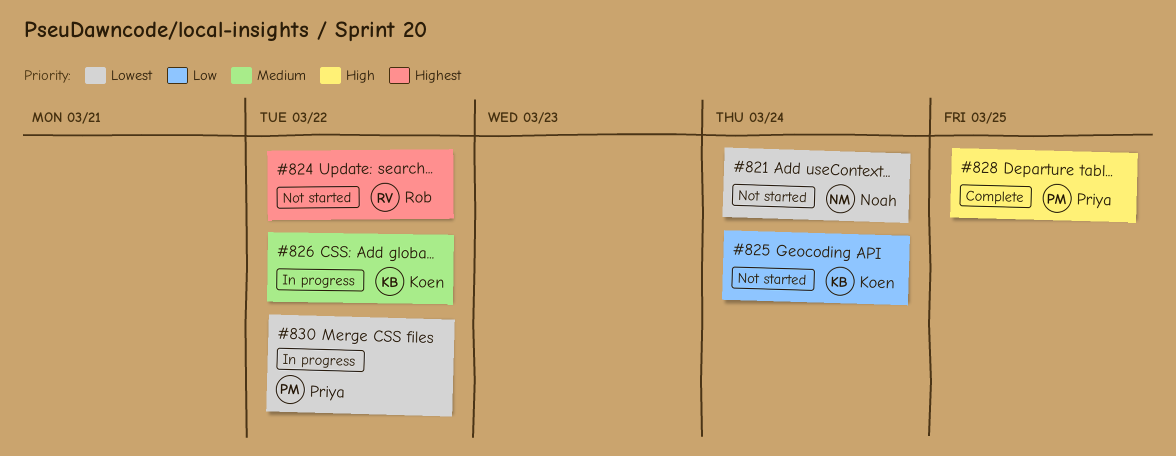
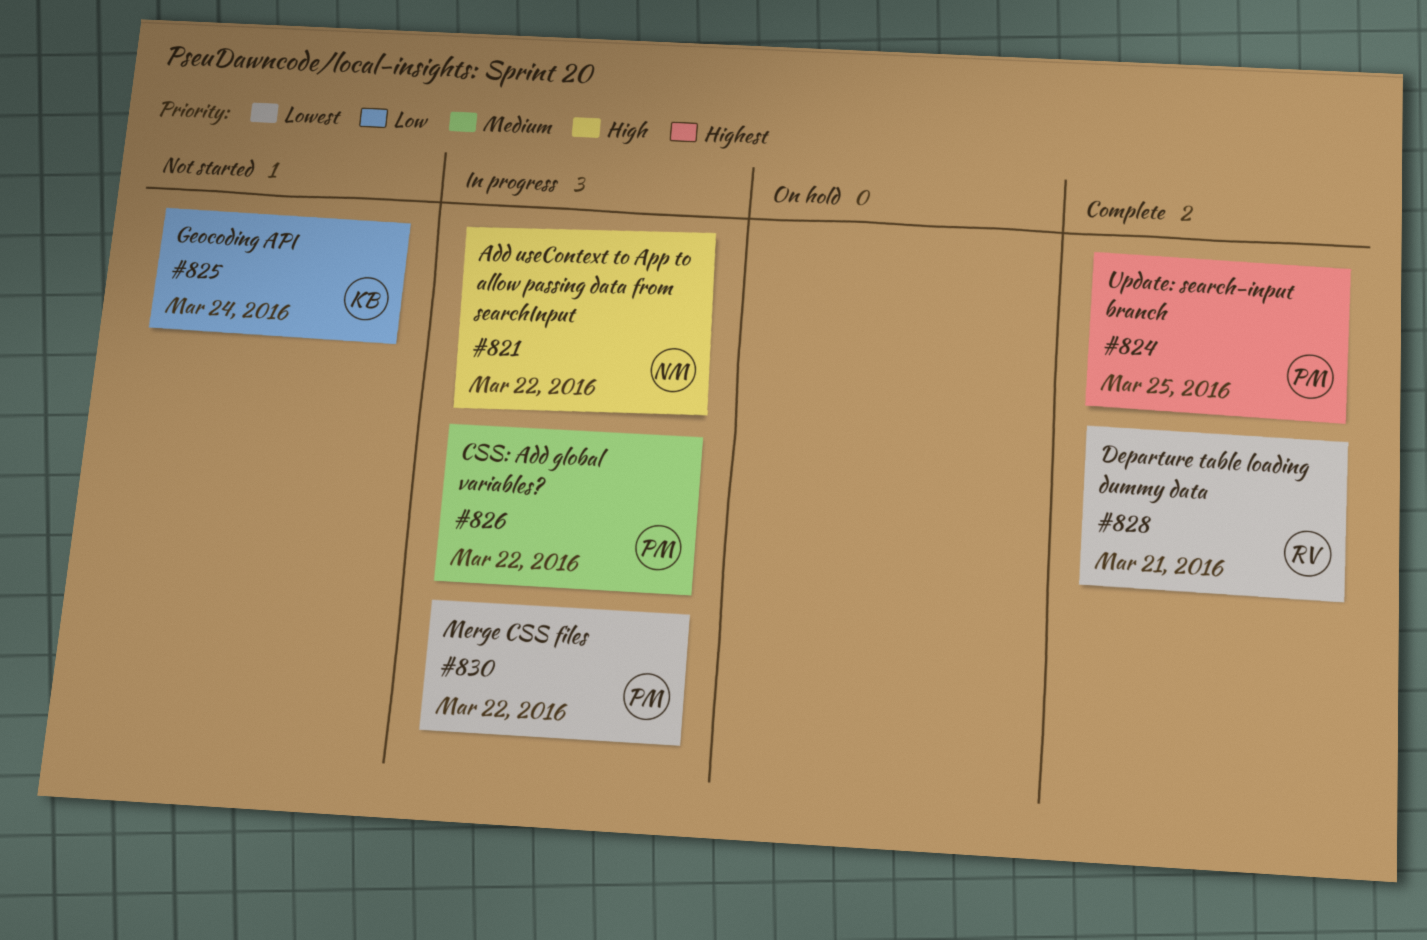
#821, status: Not started -> In progress
#821, priority: Lowest -> High
#821, due: Mar 24 -> Mar 22
#824, status: Not started -> Complete
#824, owner: Rob -> Priya
#824, due: Mar 22 -> Mar 25
#826, owner: Koen -> Priya
#828, owner: Priya -> Rob
#828, priority: High -> Lowest
#828, due: Mar 25 -> Mar 21

